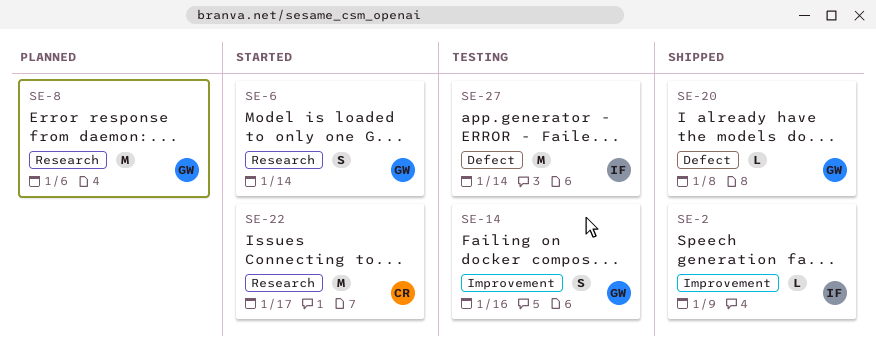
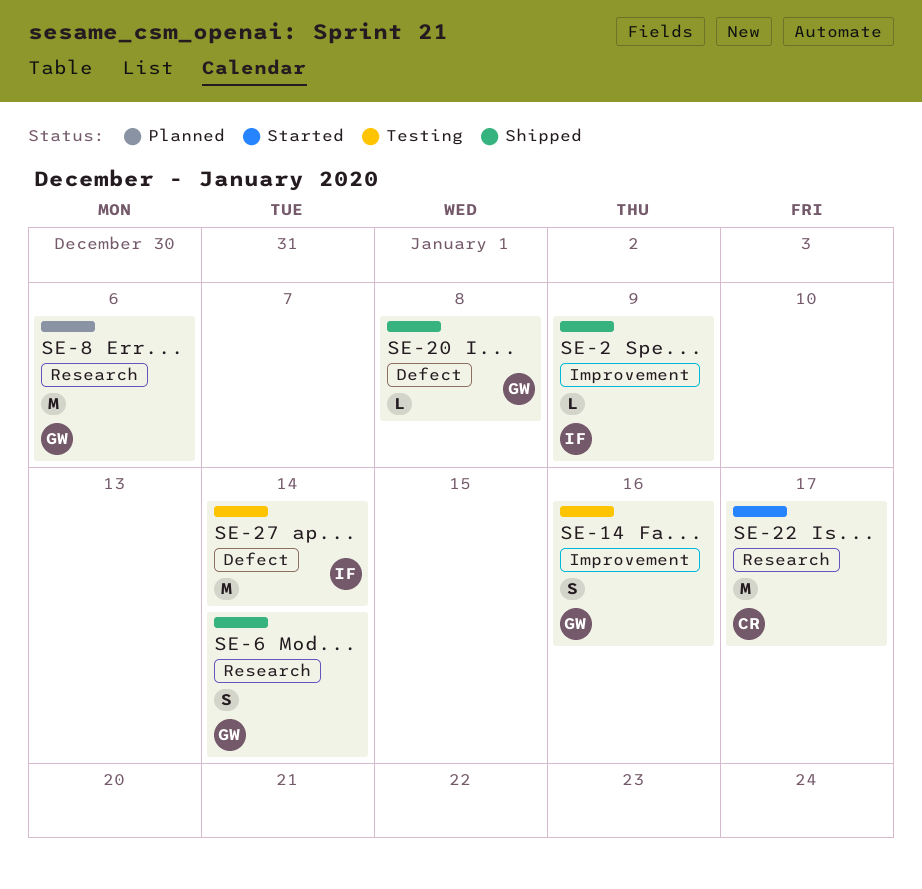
SE-6, status: Started -> Shipped

